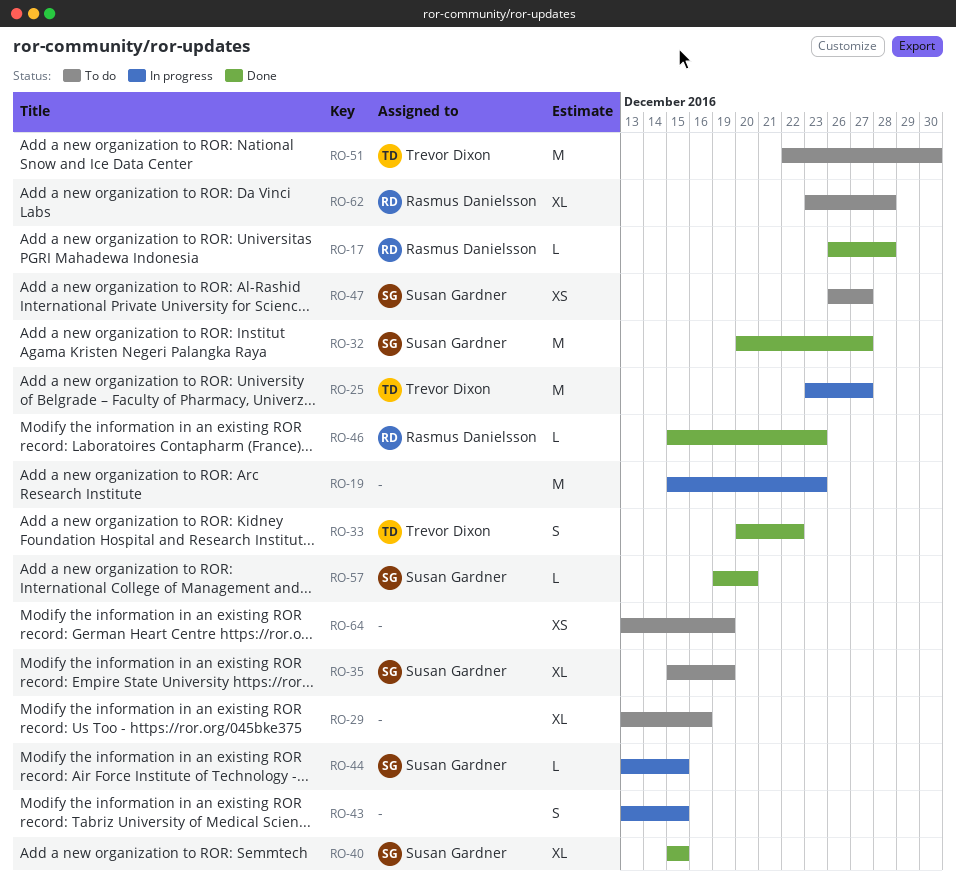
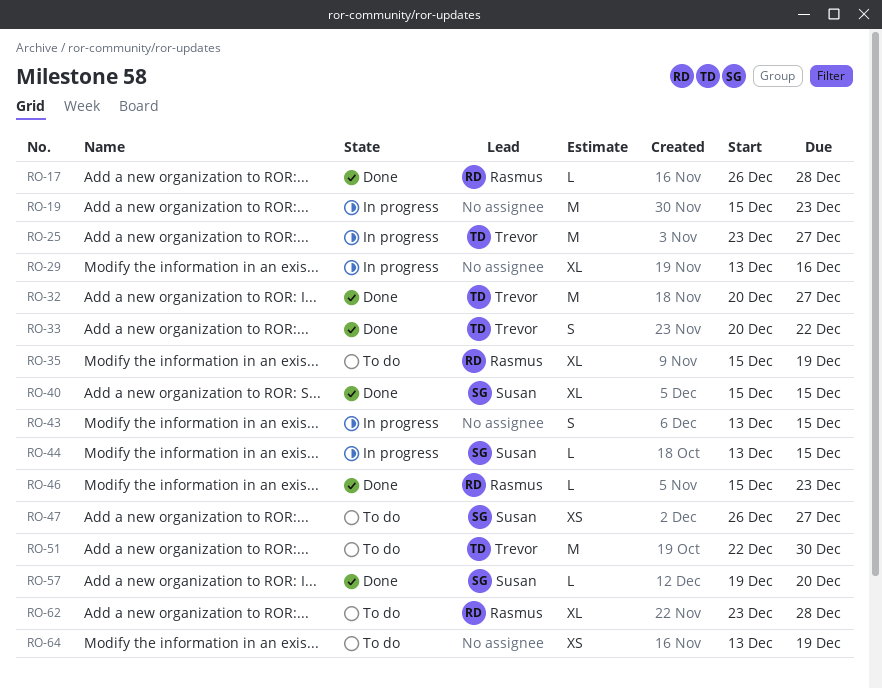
RO-29, status: To do -> In progress
RO-32, owner: Susan Gardner -> Trevor Dixon
RO-35, owner: Susan Gardner -> Rasmus Danielsson

